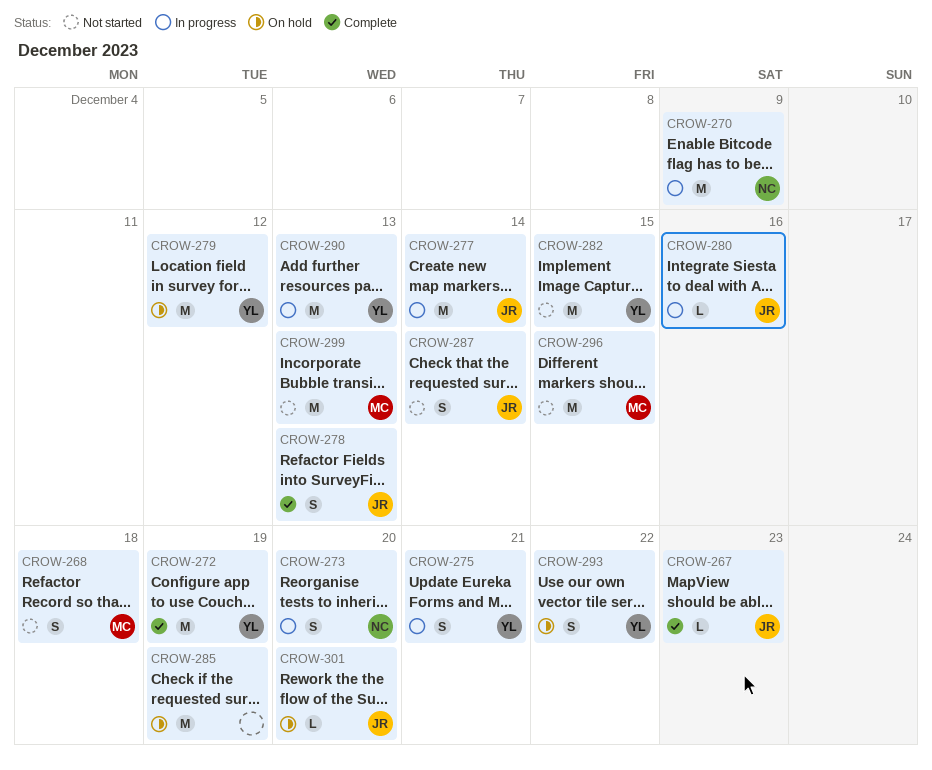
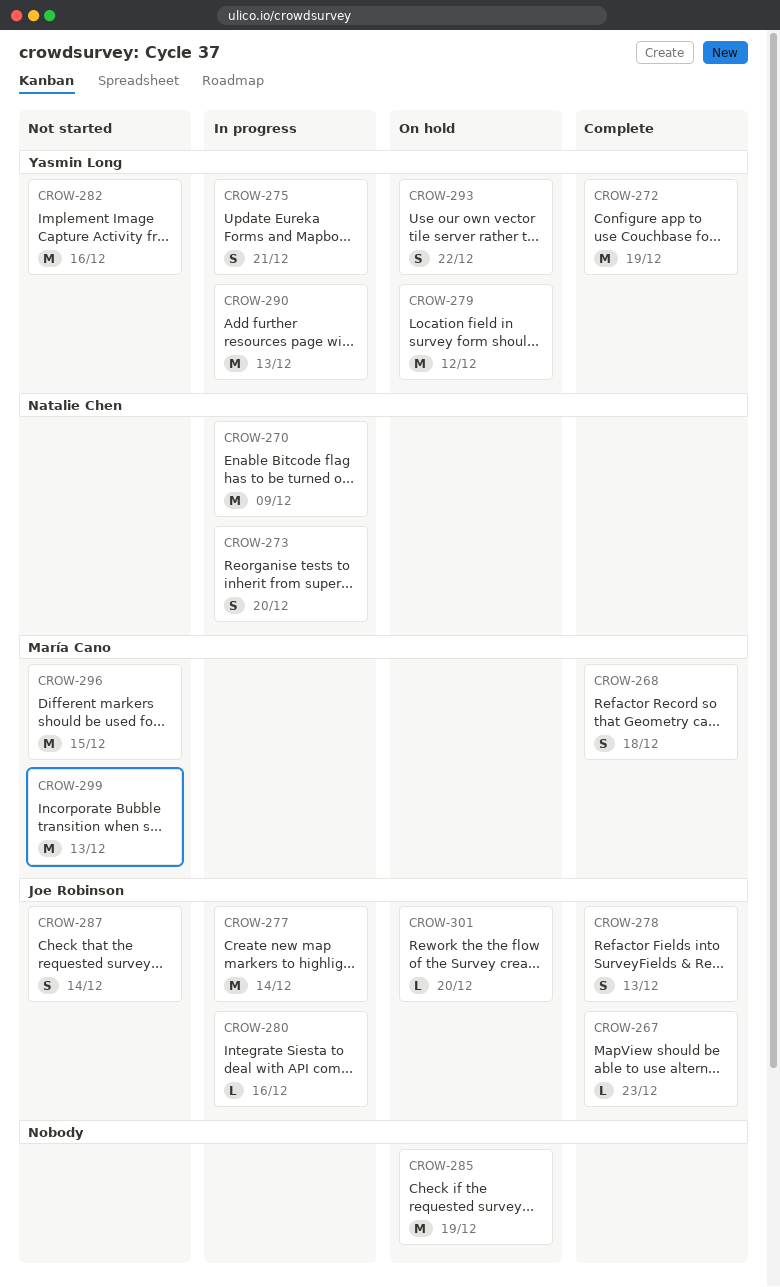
CROW-268, status: Not started -> Complete
CROW-282, due: Dec 15 -> Dec 16

